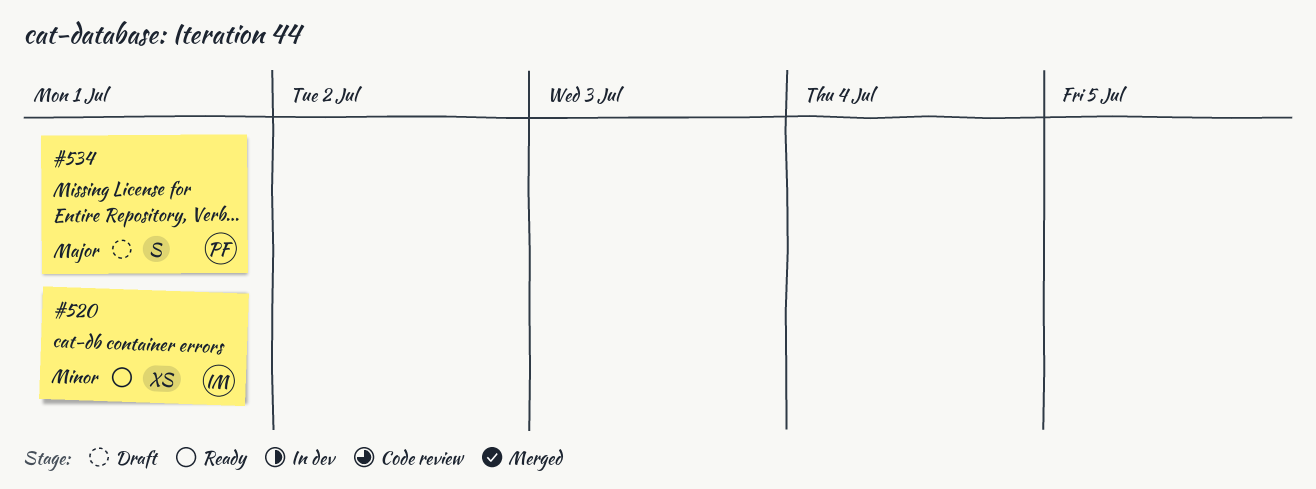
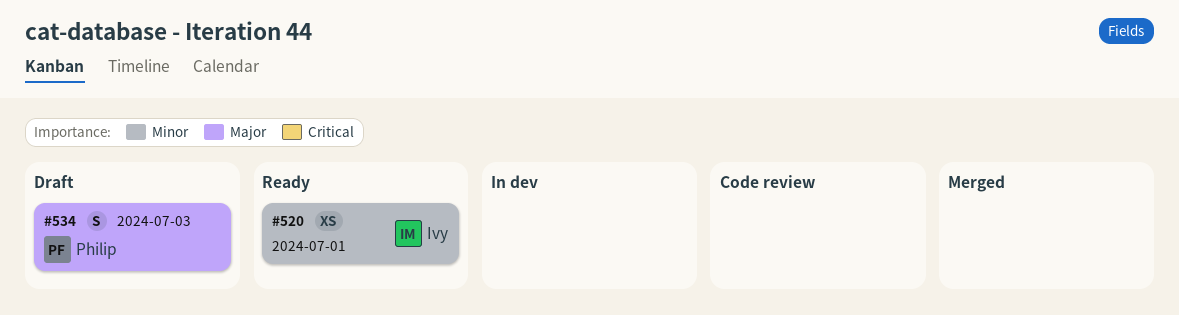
#534, due: Jul 1 -> Jul 3

